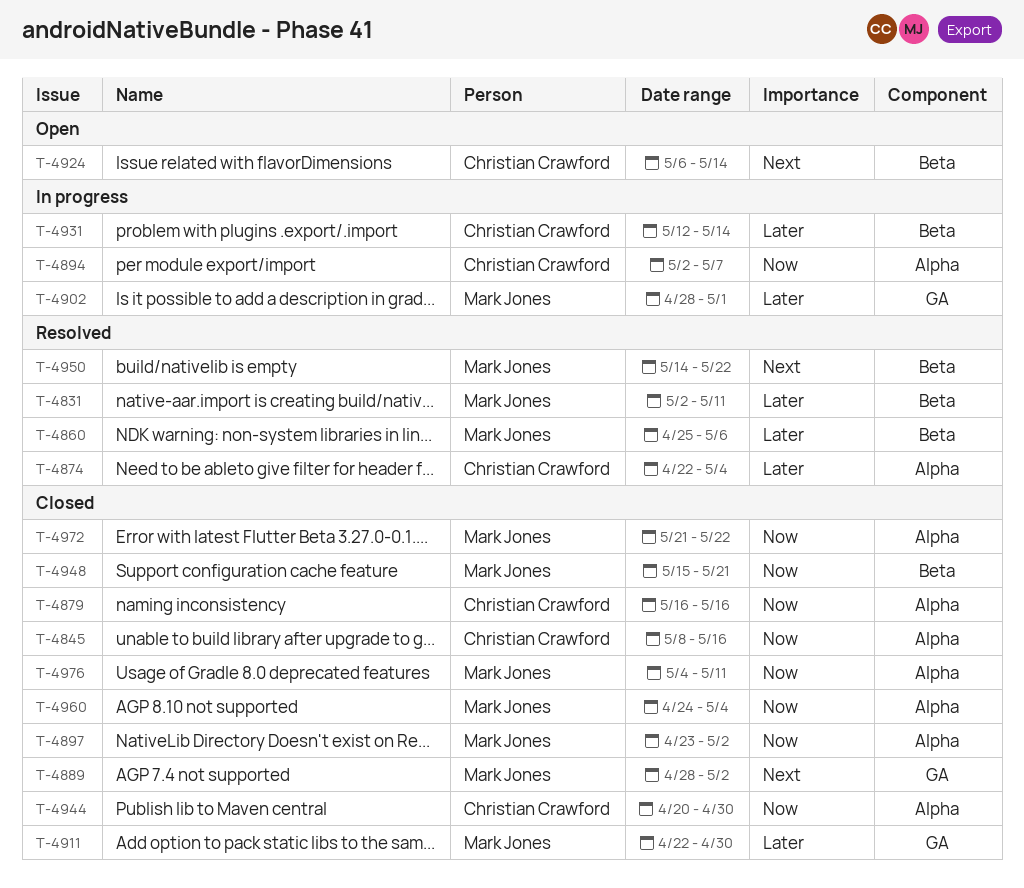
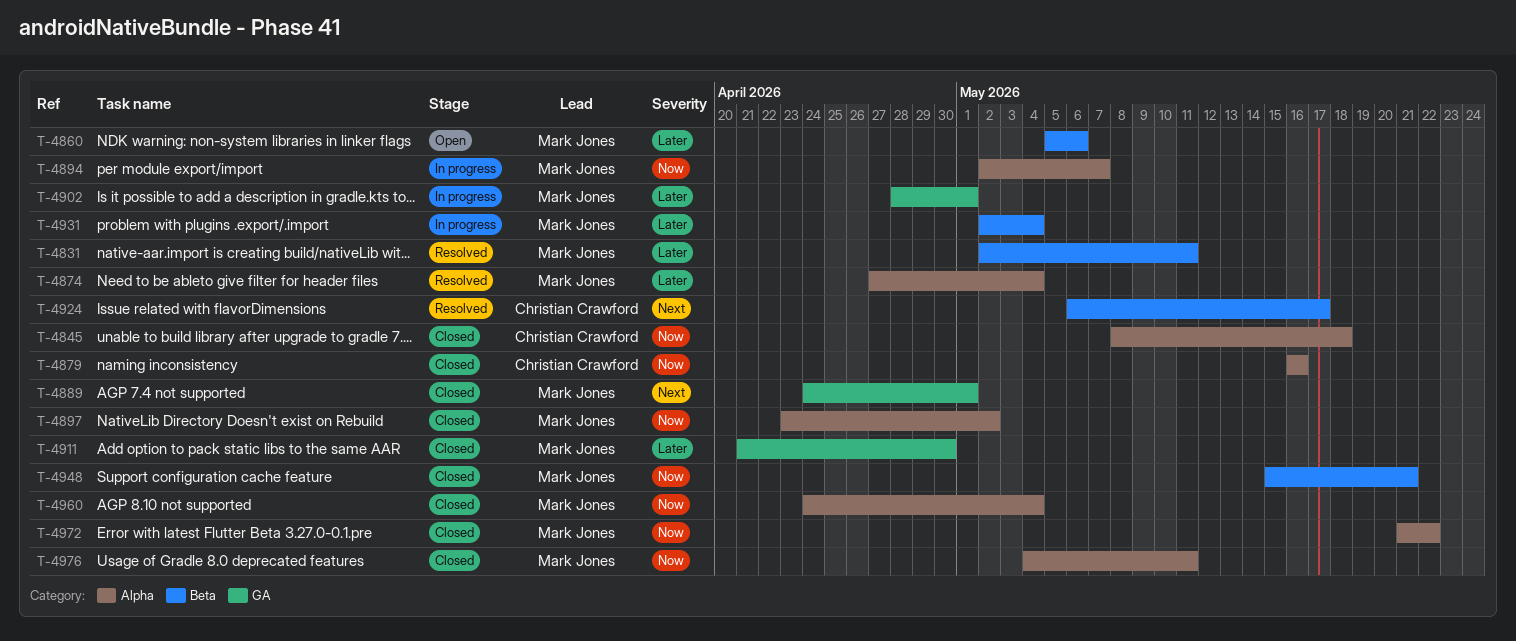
T-4845, due: May 16 -> May 18
T-4860, status: Resolved -> Open
T-4860, start: Apr 25 -> May 5
T-4874, owner: Christian Crawford -> Mark Jones
T-4874, start: Apr 22 -> Apr 27
T-4889, start: Apr 28 -> Apr 24
T-4889, due: May 2 -> May 1
T-4894, owner: Christian Crawford -> Mark Jones
T-4911, start: Apr 22 -> Apr 21
T-4924, status: Open -> Resolved
T-4924, due: May 14 -> May 17
T-4931, owner: Christian Crawford -> Mark Jones
T-4931, start: May 12 -> May 2
T-4931, due: May 14 -> May 4
T-4944: present -> none
T-4950: present -> none

